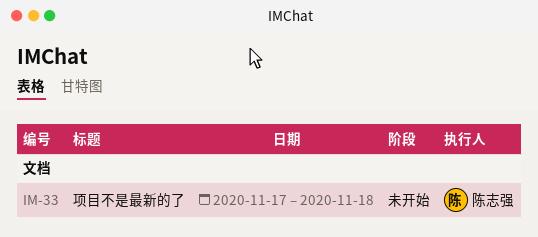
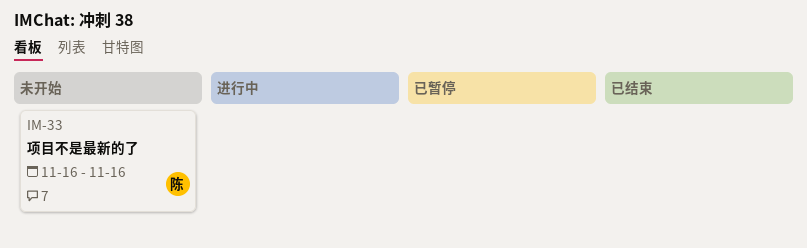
IM-33, start: Nov 17 -> Nov 16
IM-33, due: Nov 18 -> Nov 16

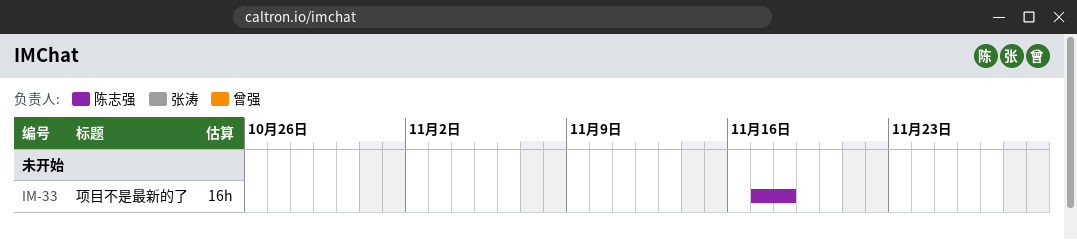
IM-33, start: Nov 16 -> Nov 17
IM-33, due: Nov 16 -> Nov 18

